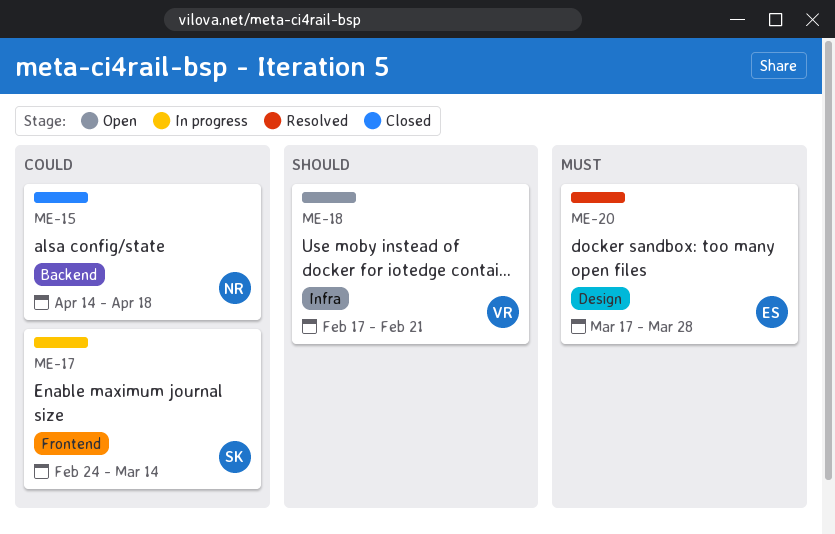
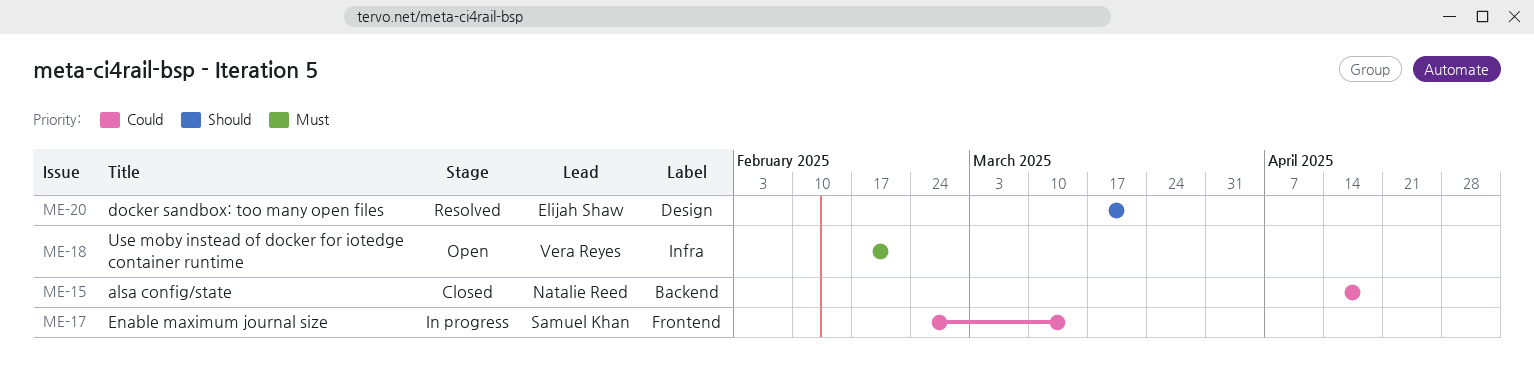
ME-18, priority: Should -> Must
ME-20, priority: Must -> Should
ME-20, due: Mar 28 -> Mar 21

